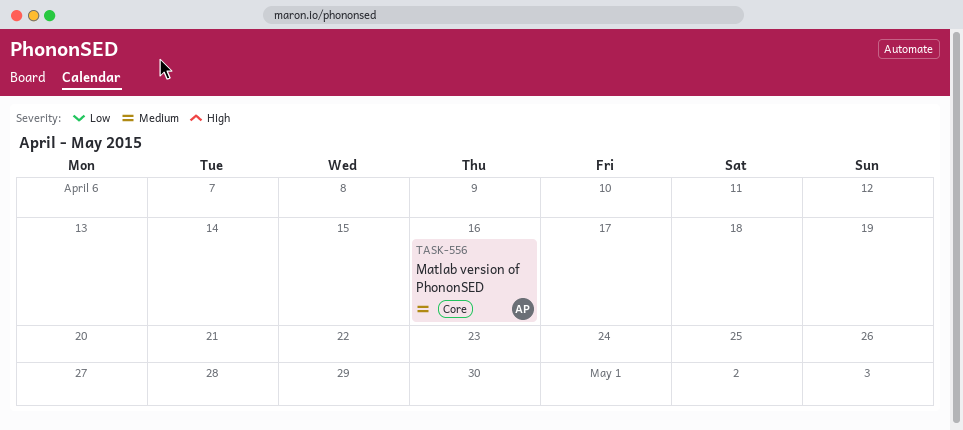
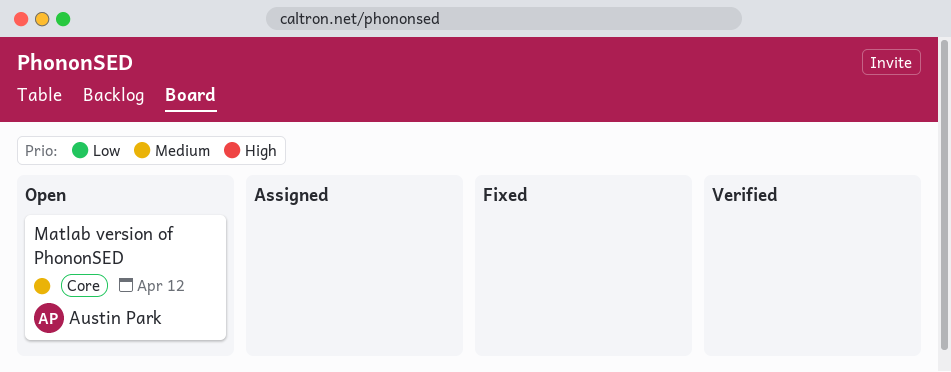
Matlab version of PhononSED, due: Apr 16 -> Apr 12

